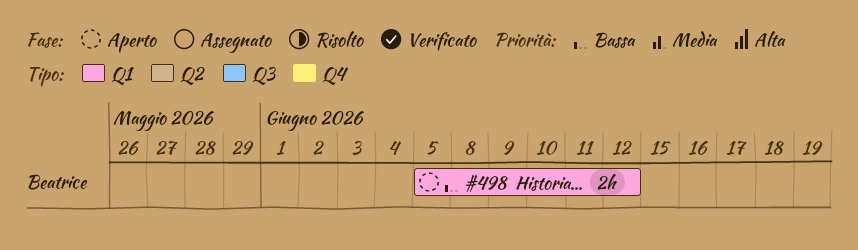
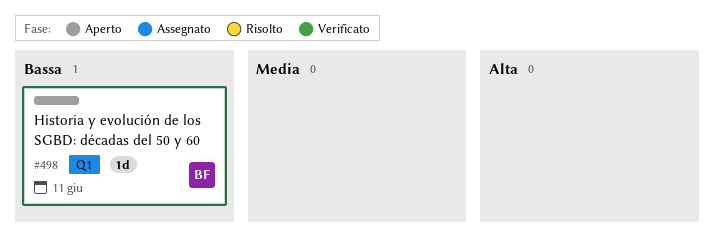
#498, estimate: 2h -> 1d
#498, due: Jun 12 -> Jun 11

